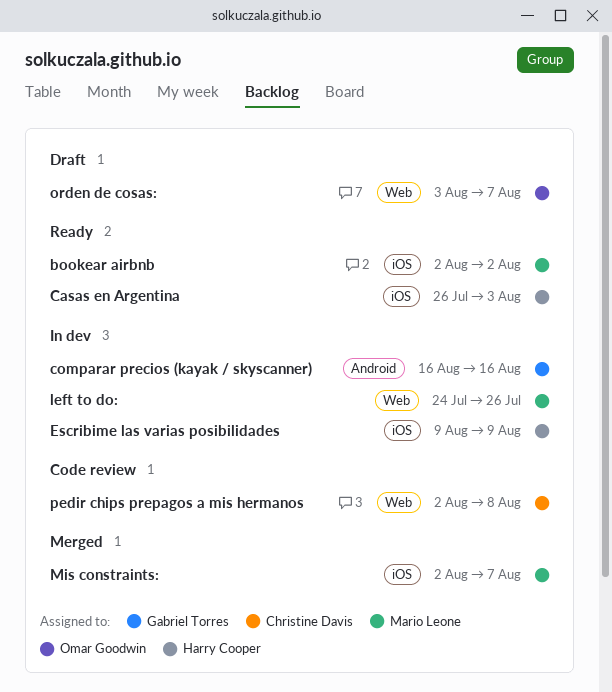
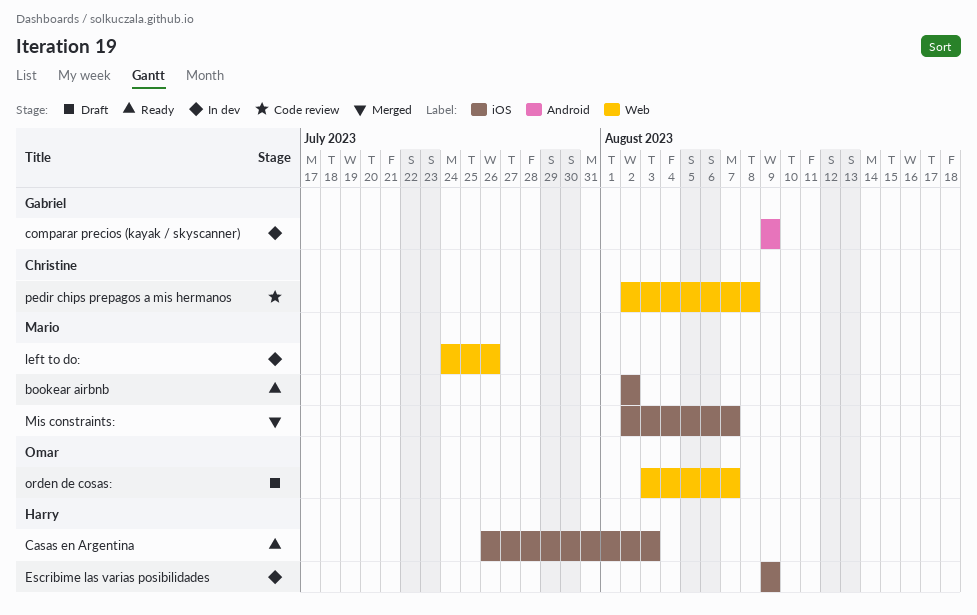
comparar precios (kayak / skyscanner), start: Aug 16 -> Aug 9
comparar precios (kayak / skyscanner), due: Aug 16 -> Aug 9

